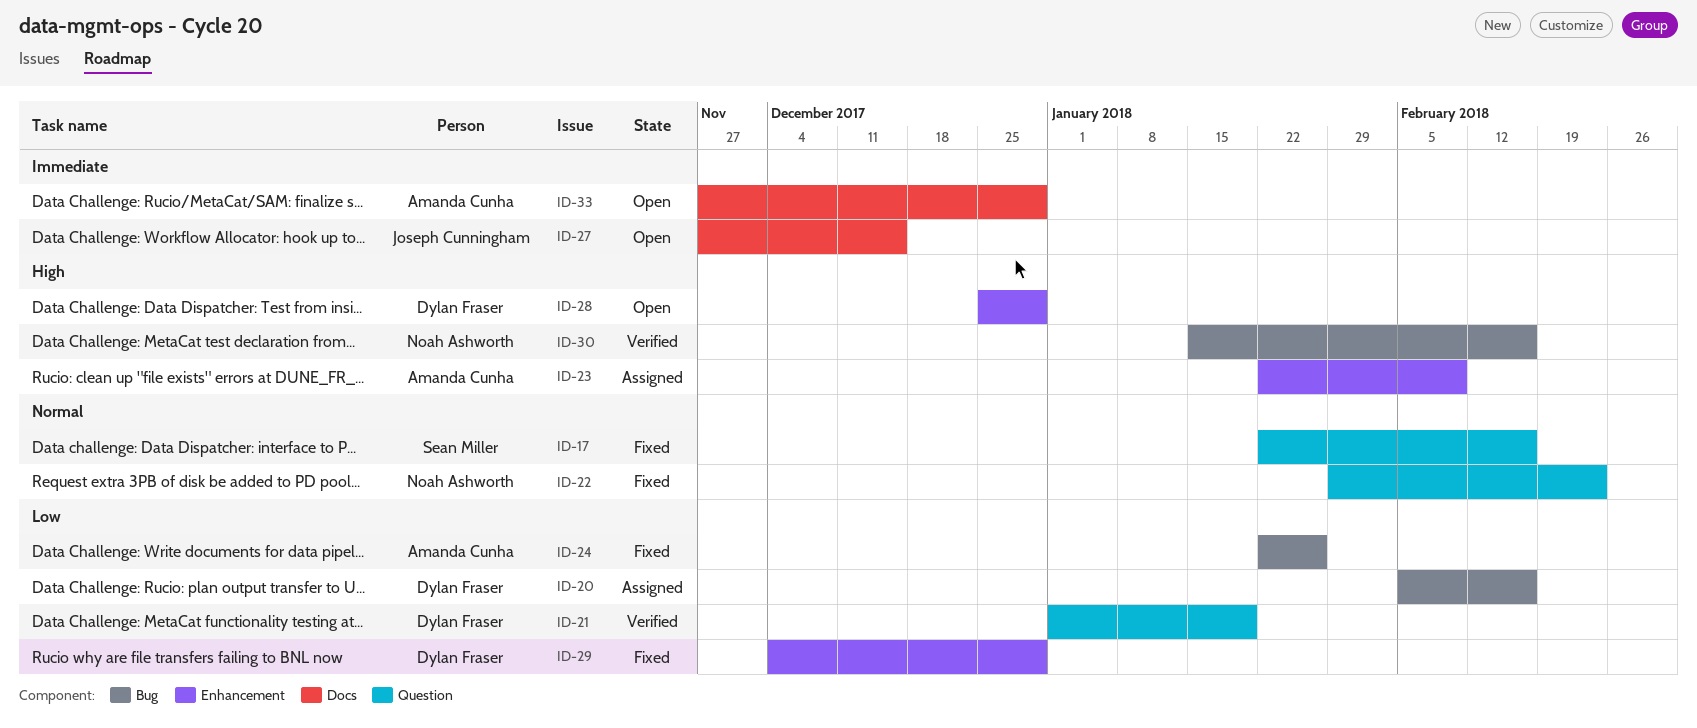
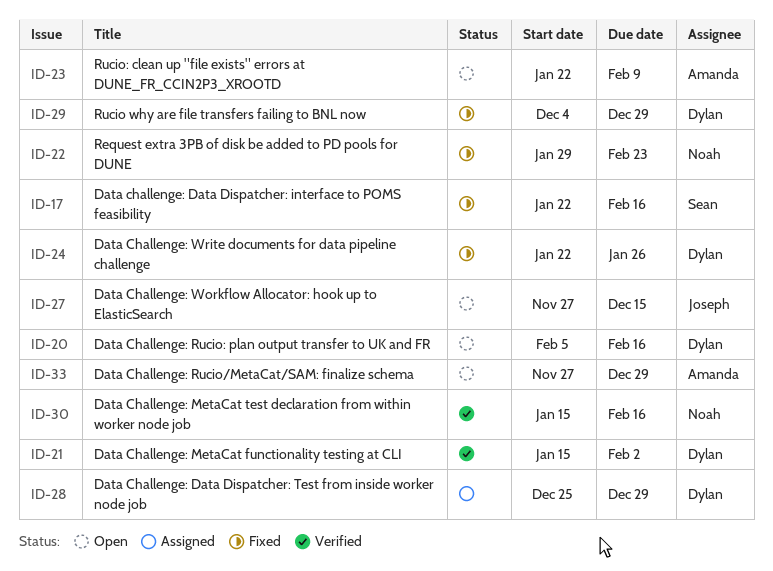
ID-20, status: Assigned -> Open
ID-21, start: Jan 1 -> Jan 15
ID-21, due: Jan 19 -> Feb 2
ID-23, status: Assigned -> Open
ID-24, owner: Amanda Cunha -> Dylan Fraser
ID-28, status: Open -> Assigned

